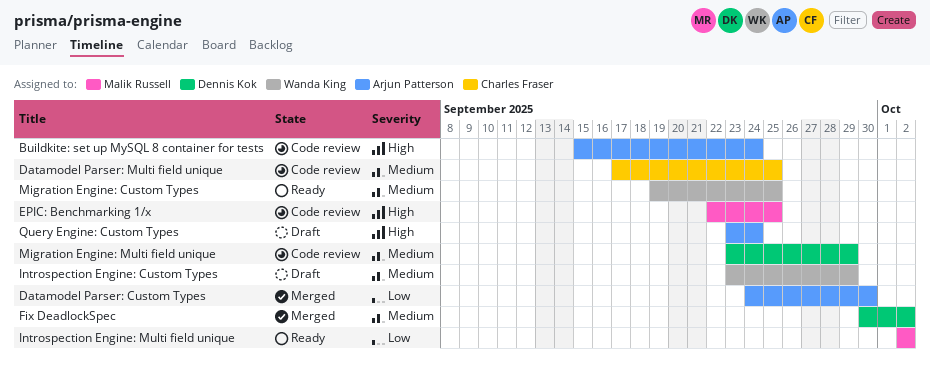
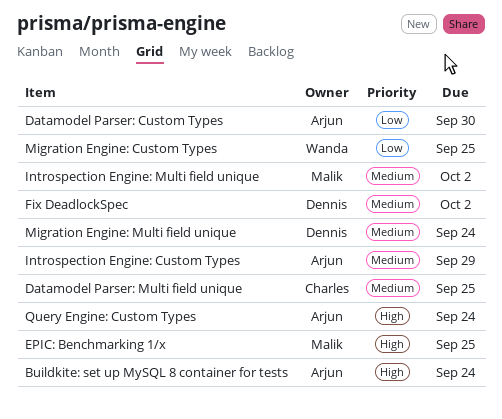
Introspection Engine: Custom Types, owner: Wanda King -> Arjun Patterson
Introspection Engine: Multi field unique, priority: Low -> Medium
Migration Engine: Custom Types, priority: Medium -> Low
Migration Engine: Multi field unique, due: Sep 29 -> Sep 24

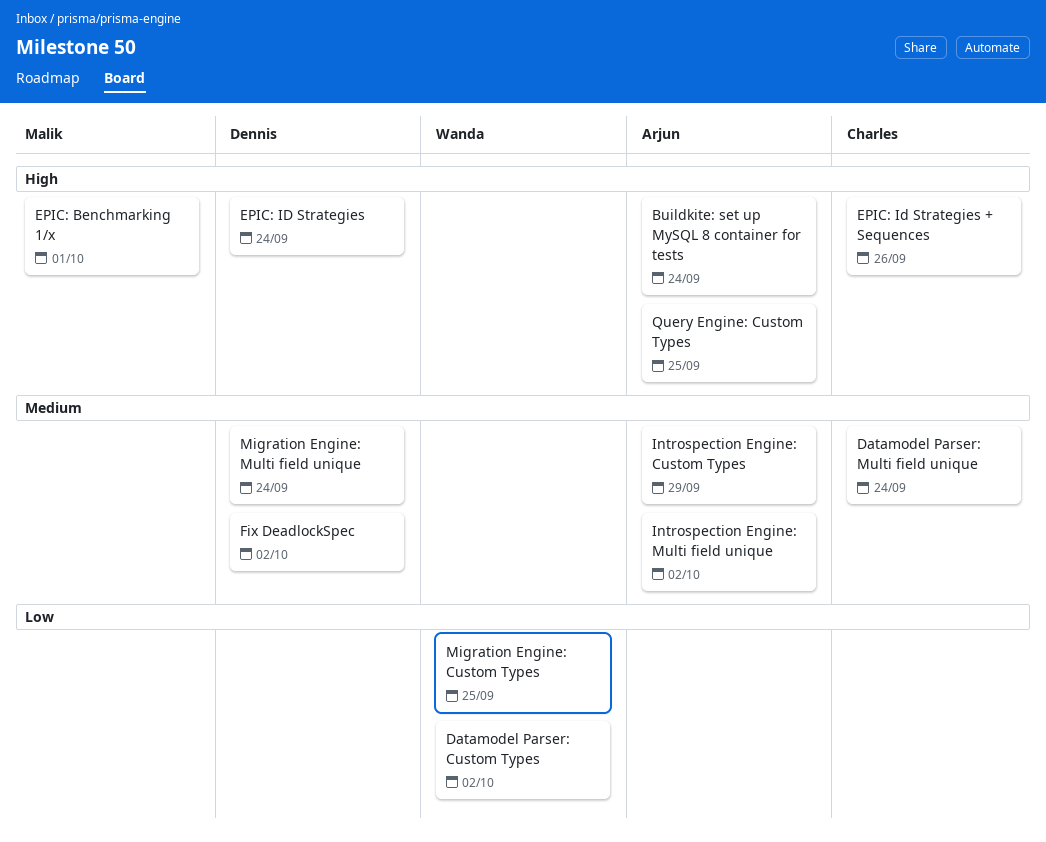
Datamodel Parser: Custom Types, owner: Arjun -> Wanda
Datamodel Parser: Custom Types, due: Sep 30 -> Oct 2
Datamodel Parser: Multi field unique, due: Sep 25 -> Sep 24
EPIC: Benchmarking 1/x, due: Sep 25 -> Oct 1
EPIC: ID Strategies: none -> present
EPIC: Id Strategies + Sequences: none -> present
Introspection Engine: Multi field unique, owner: Malik -> Arjun
Query Engine: Custom Types, due: Sep 24 -> Sep 25

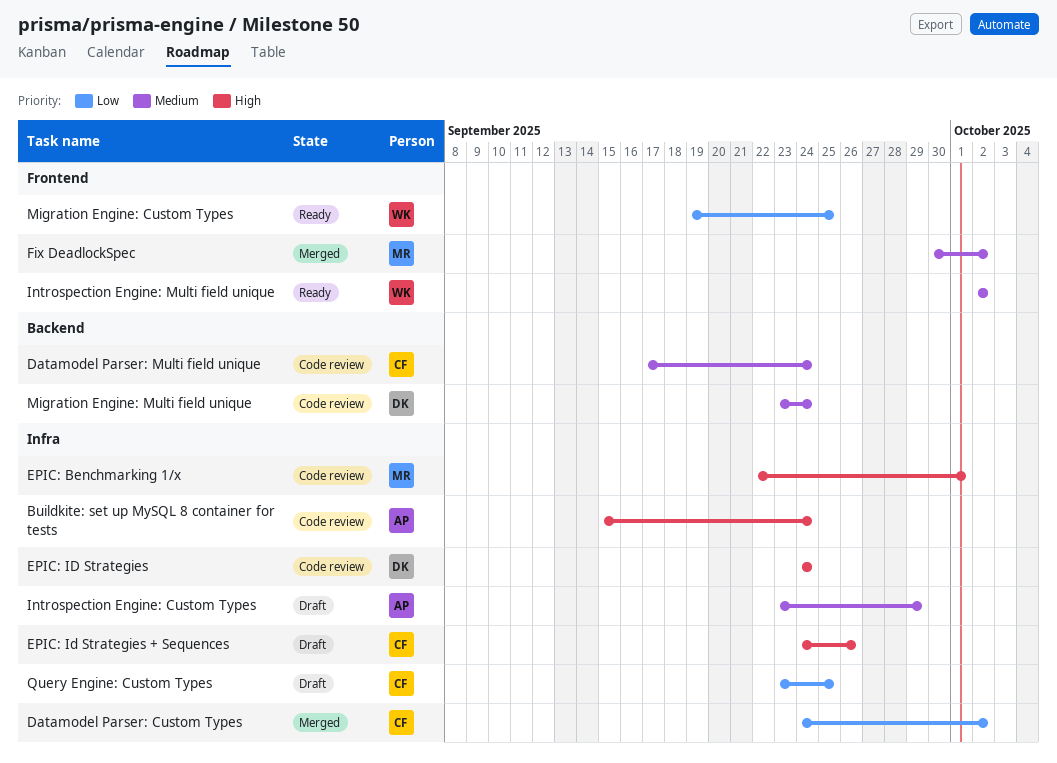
Datamodel Parser: Custom Types, owner: Wanda -> Charles
Fix DeadlockSpec, owner: Dennis -> Malik
Introspection Engine: Multi field unique, owner: Arjun -> Wanda
Query Engine: Custom Types, owner: Arjun -> Charles
Query Engine: Custom Types, priority: High -> Low

